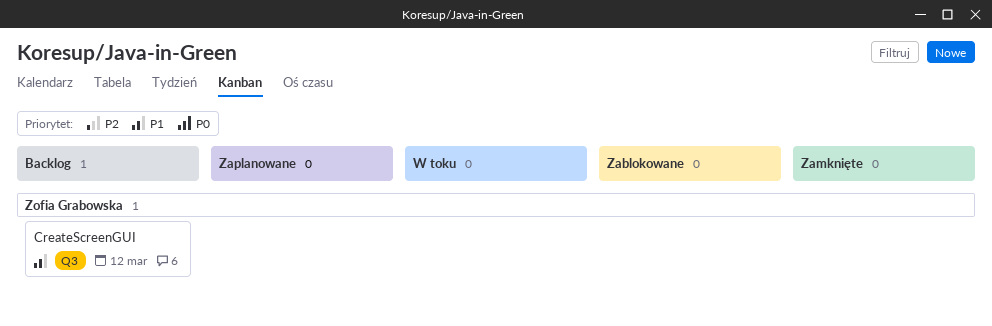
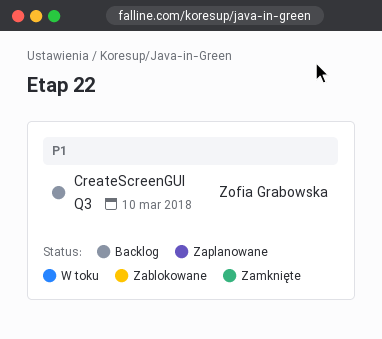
CreateScreenGUI, due: Mar 12 -> Mar 10

